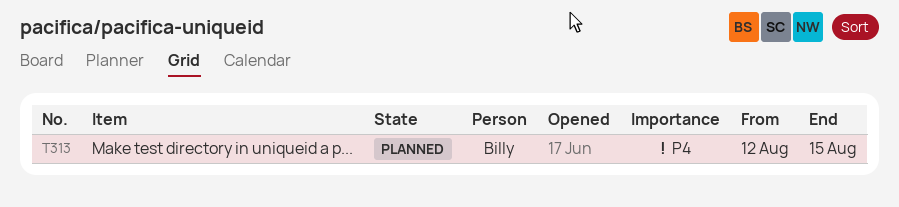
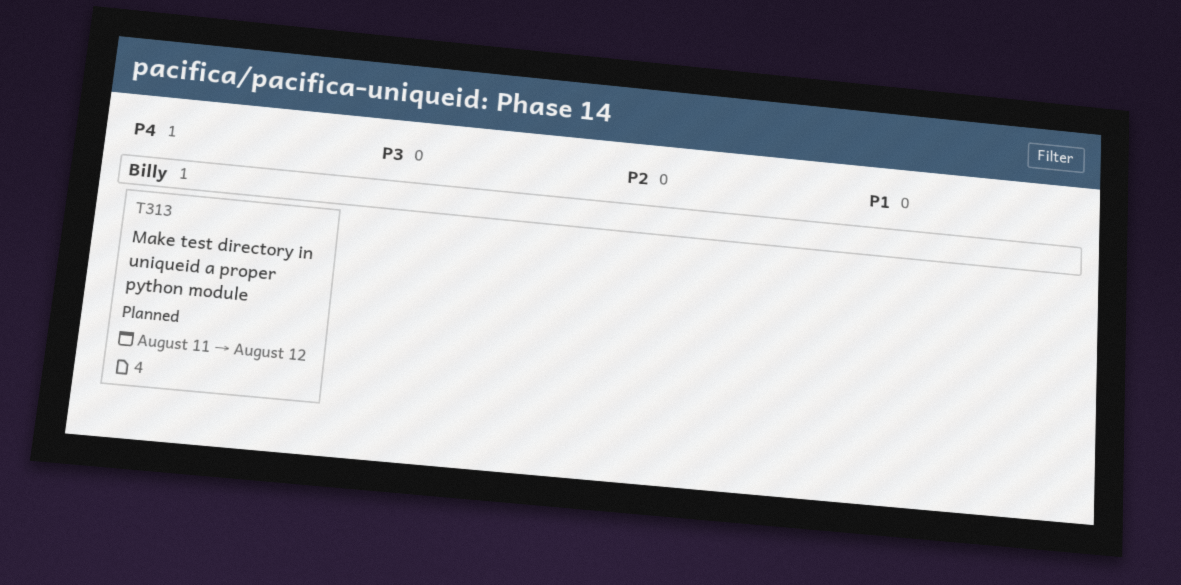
T313, start: Aug 12 -> Aug 11
T313, due: Aug 15 -> Aug 12

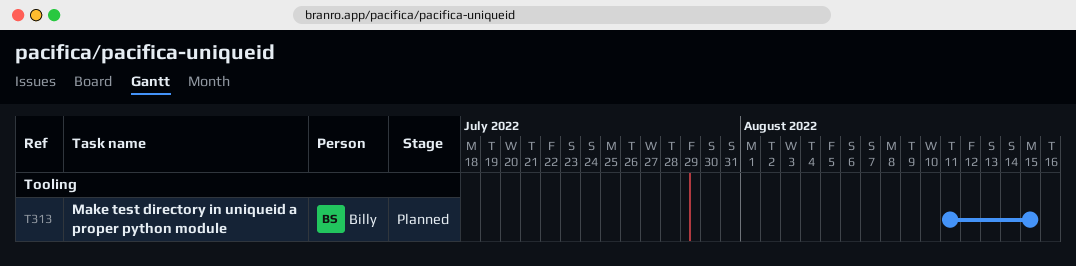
T313, due: Aug 12 -> Aug 15

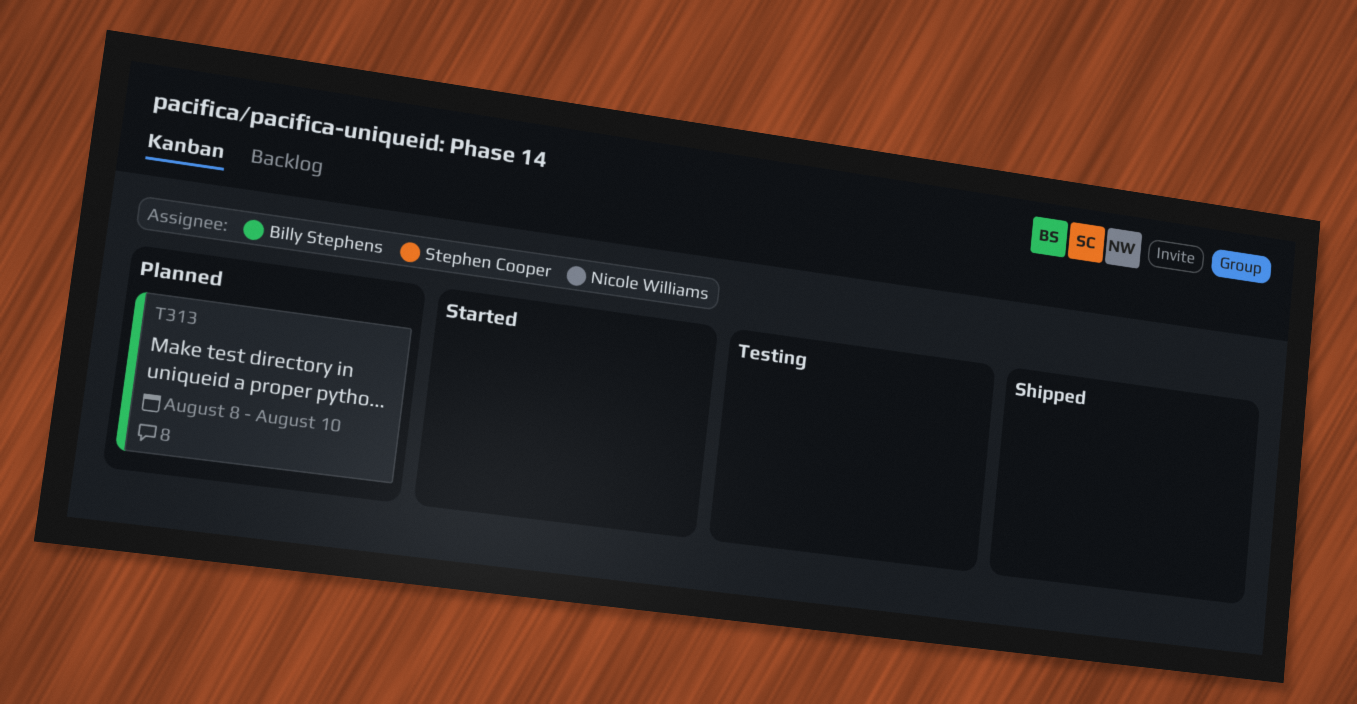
T313, start: Aug 11 -> Aug 8
T313, due: Aug 15 -> Aug 10

